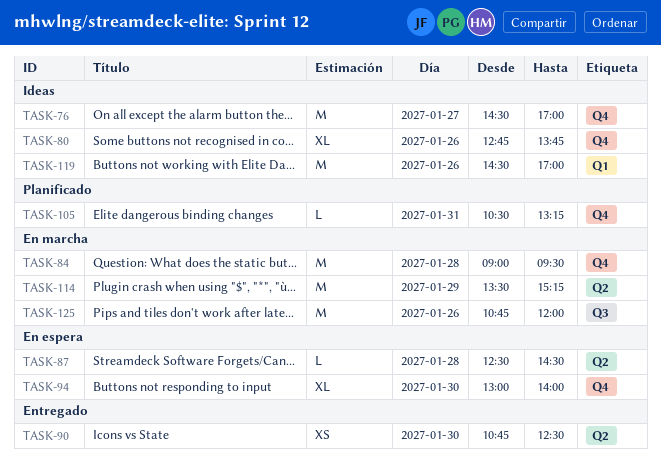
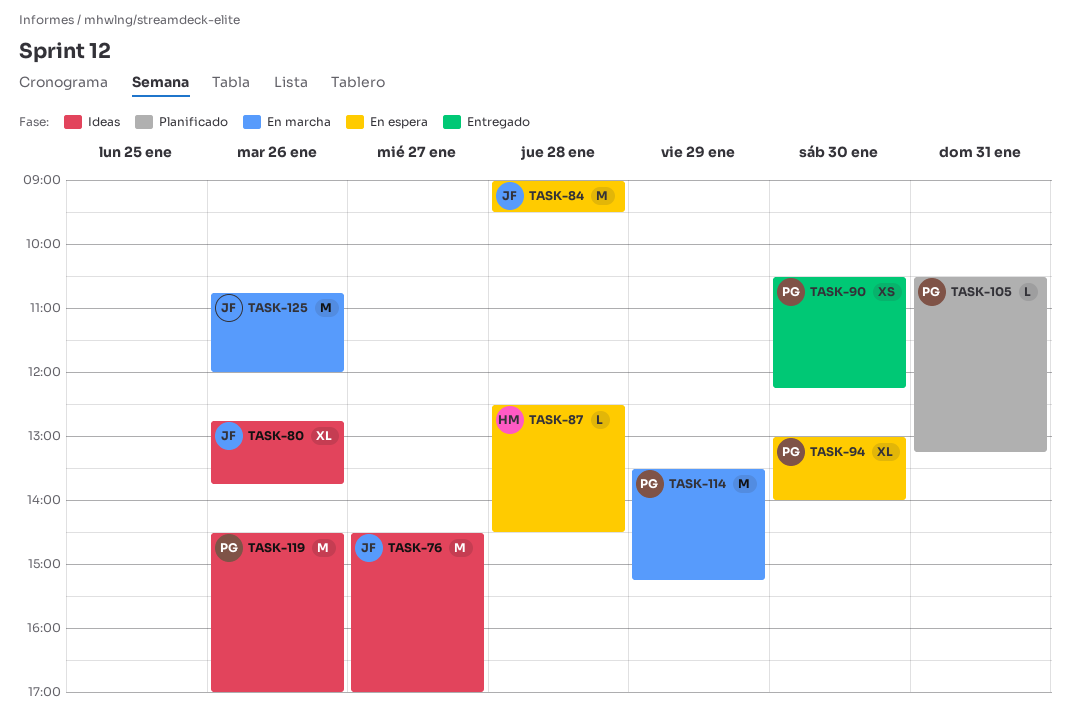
TASK-84, status: En marcha -> En espera
TASK-90, begins: 10:45 -> 10:30
TASK-90, ends: 12:30 -> 12:15

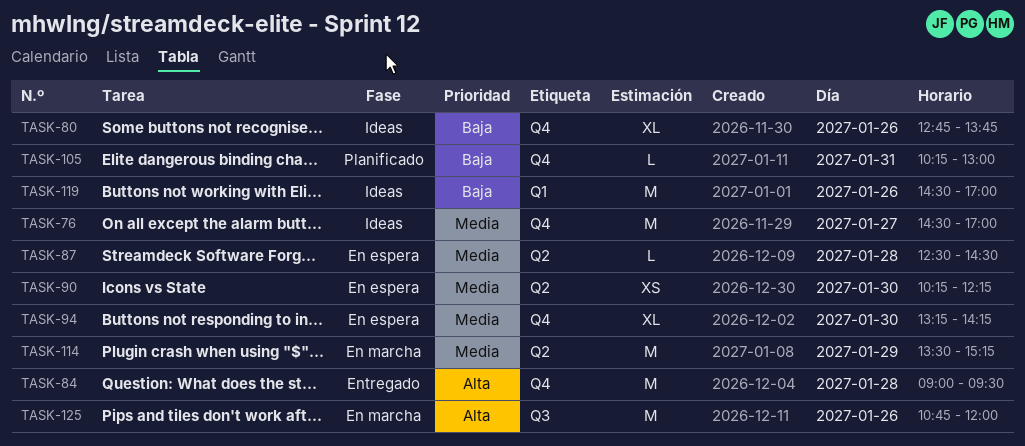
TASK-84, status: En espera -> Entregado
TASK-90, status: Entregado -> En espera
TASK-90, begins: 10:30 -> 10:15
TASK-94, begins: 13:00 -> 13:15
TASK-94, ends: 14:00 -> 14:15
TASK-105, begins: 10:30 -> 10:15
TASK-105, ends: 13:15 -> 13:00

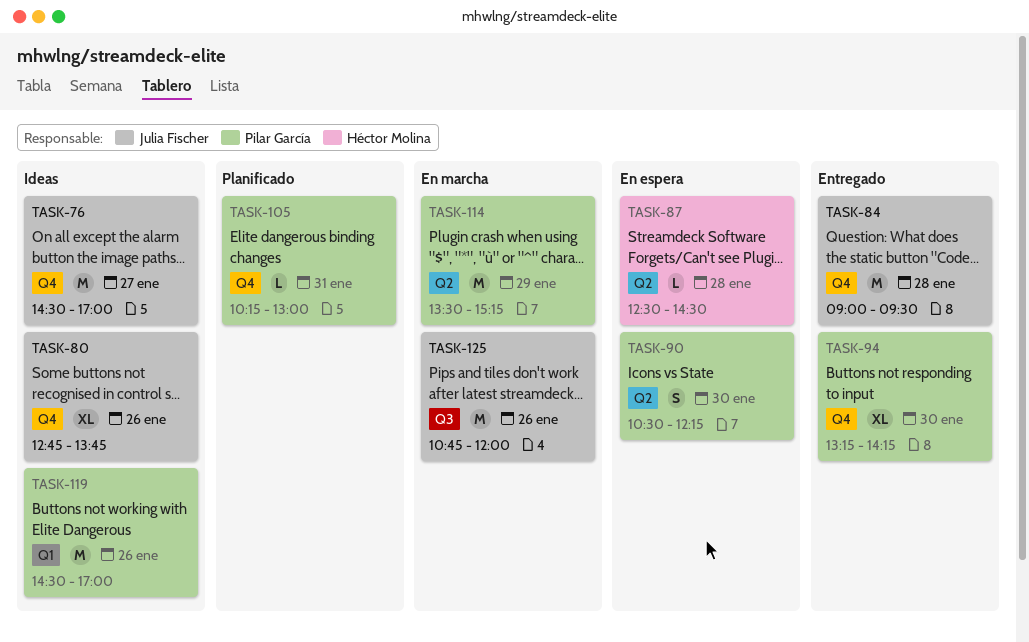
TASK-90, estimate: XS -> S
TASK-90, begins: 10:15 -> 10:30
TASK-94, status: En espera -> Entregado

